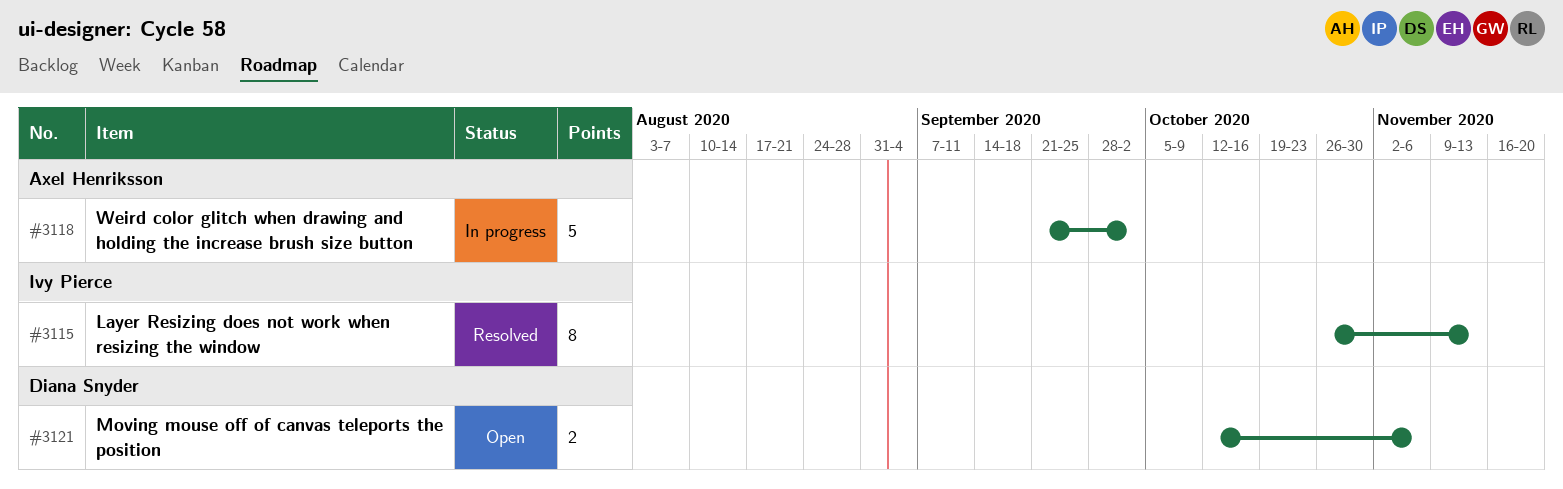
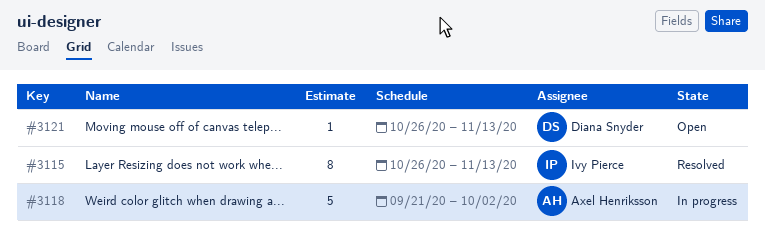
#3121, estimate: 2 -> 1
#3121, start: Oct 12 -> Oct 26
#3121, due: Nov 6 -> Nov 13

